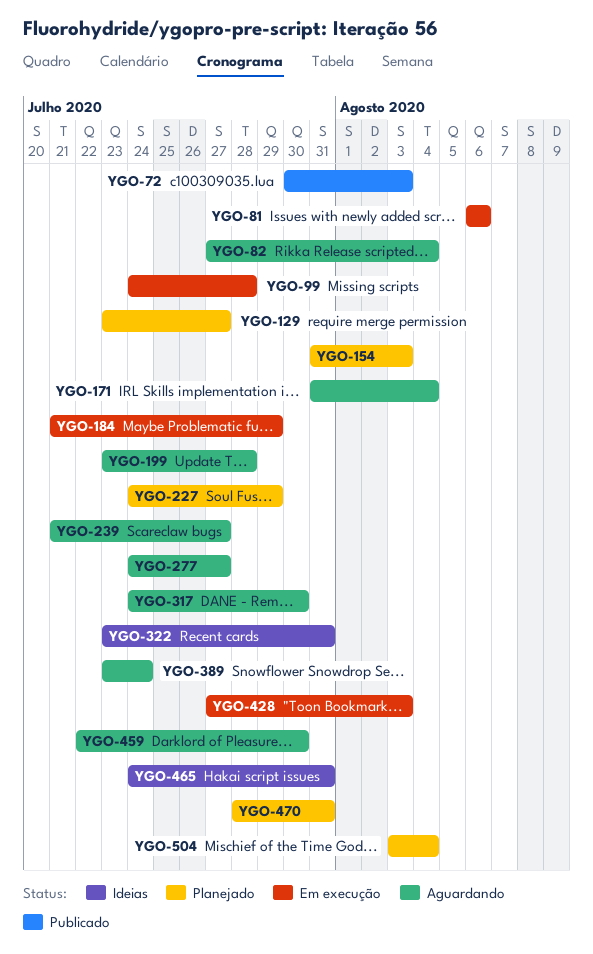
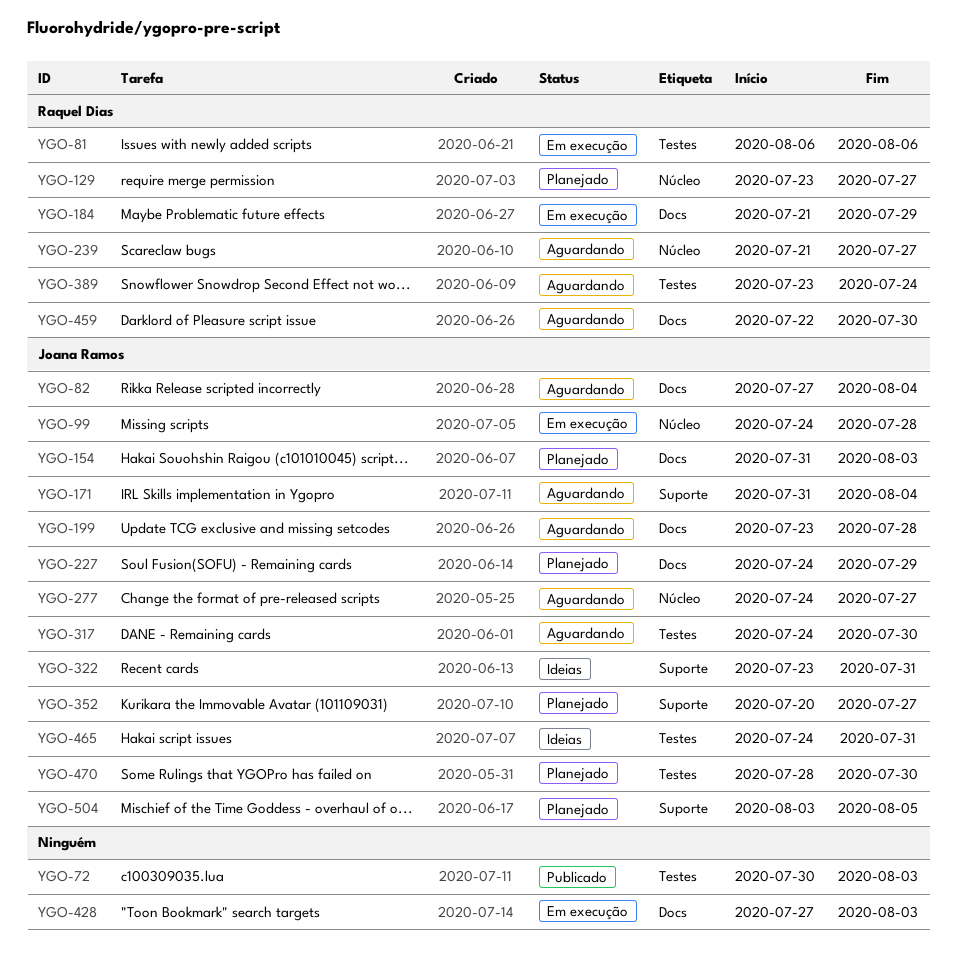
YGO-352: none -> present
YGO-470, due: Jul 31 -> Jul 30
YGO-504, due: Aug 4 -> Aug 5

